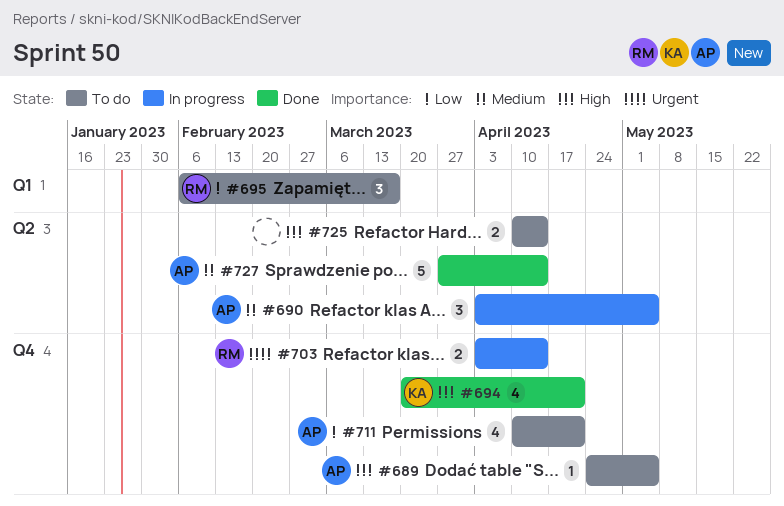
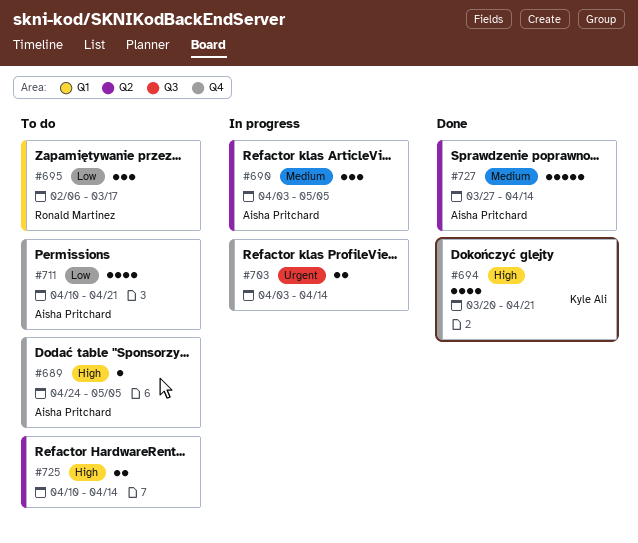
#703, owner: Ronald Martinez -> none

